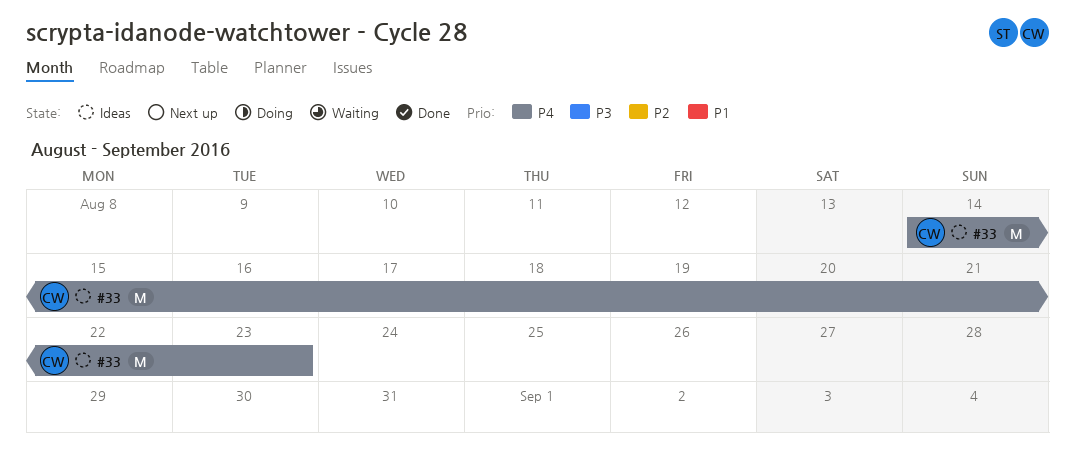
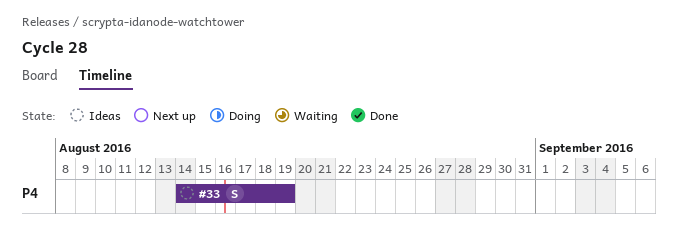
#33, estimate: M -> S
#33, due: Aug 23 -> Aug 19

